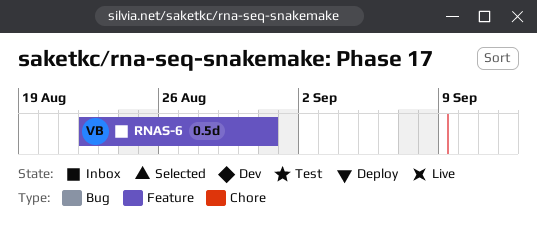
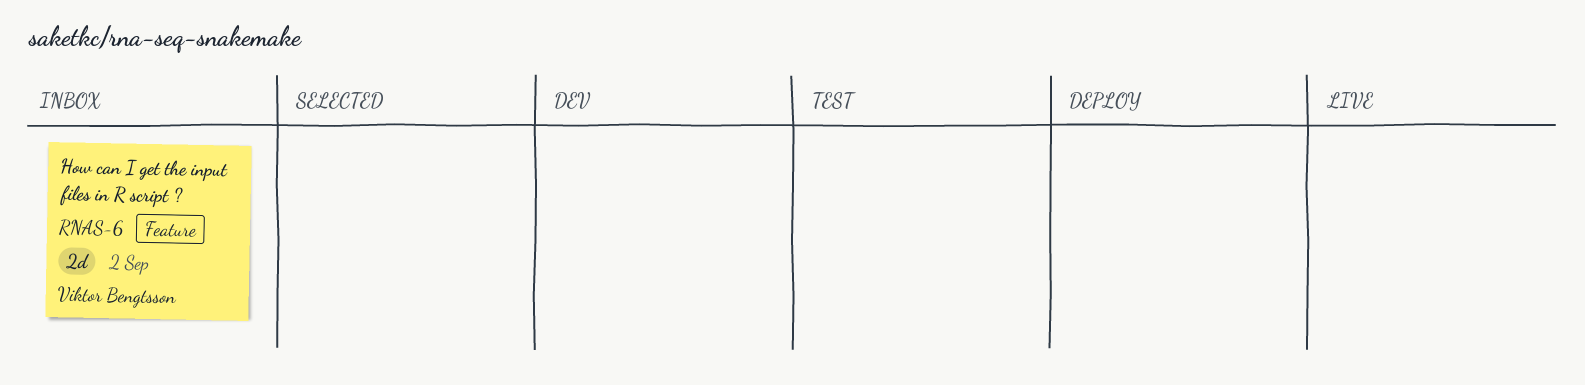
RNAS-6, estimate: 0.5d -> 2d
RNAS-6, due: Aug 31 -> Sep 2

